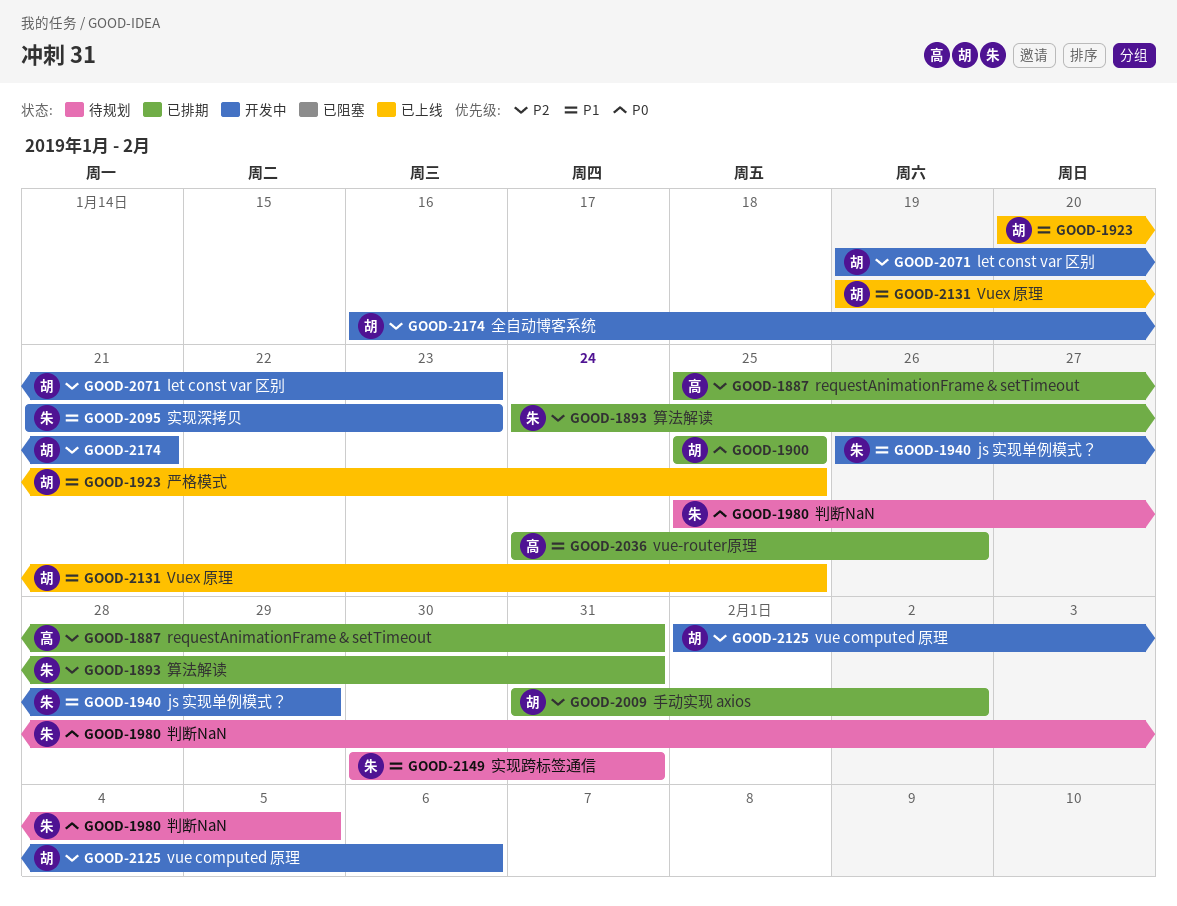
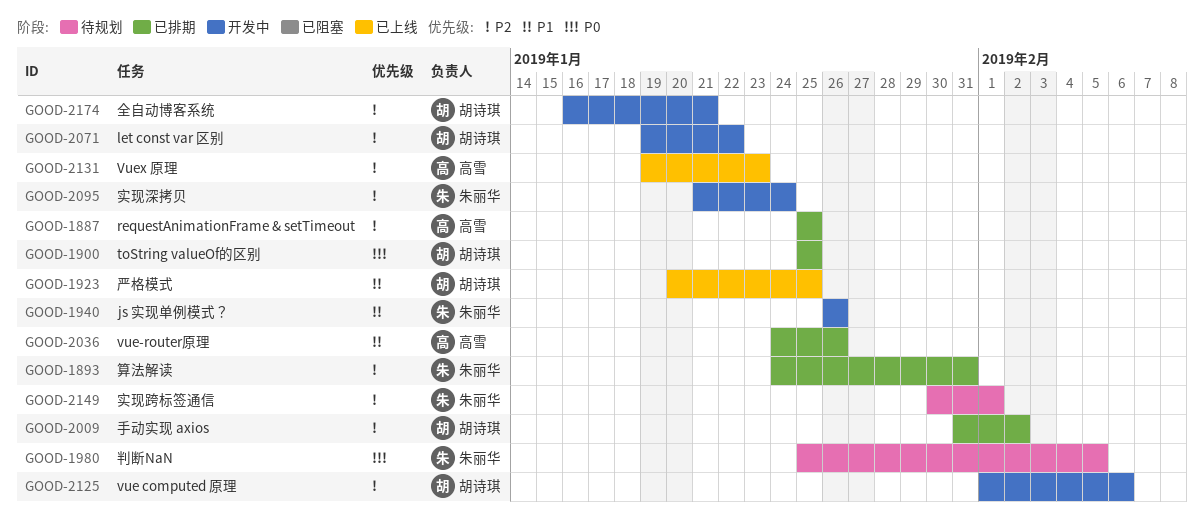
GOOD-1887, due: Jan 31 -> Jan 25
GOOD-1940, due: Jan 29 -> Jan 26
GOOD-2071, due: Jan 23 -> Jan 22
GOOD-2095, priority: P1 -> P2
GOOD-2095, due: Jan 23 -> Jan 24
GOOD-2131, owner: 胡诗琪 -> 高雪
GOOD-2131, priority: P1 -> P2
GOOD-2131, due: Jan 25 -> Jan 23
GOOD-2149, priority: P1 -> P2
GOOD-2149, due: Jan 31 -> Feb 1

